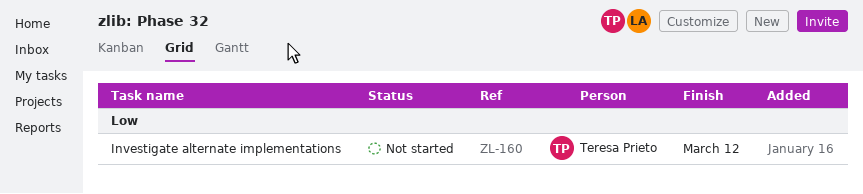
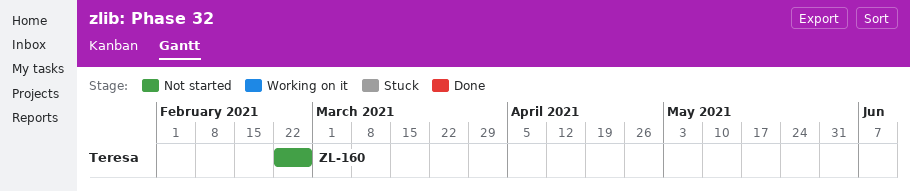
ZL-160, due: Mar 12 -> Feb 26

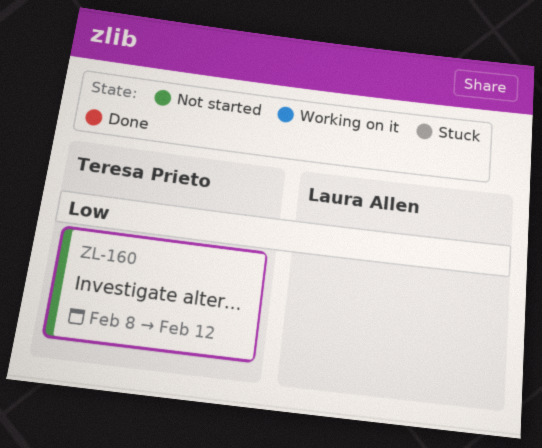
ZL-160, start: Feb 22 -> Feb 8
ZL-160, due: Feb 26 -> Feb 12

